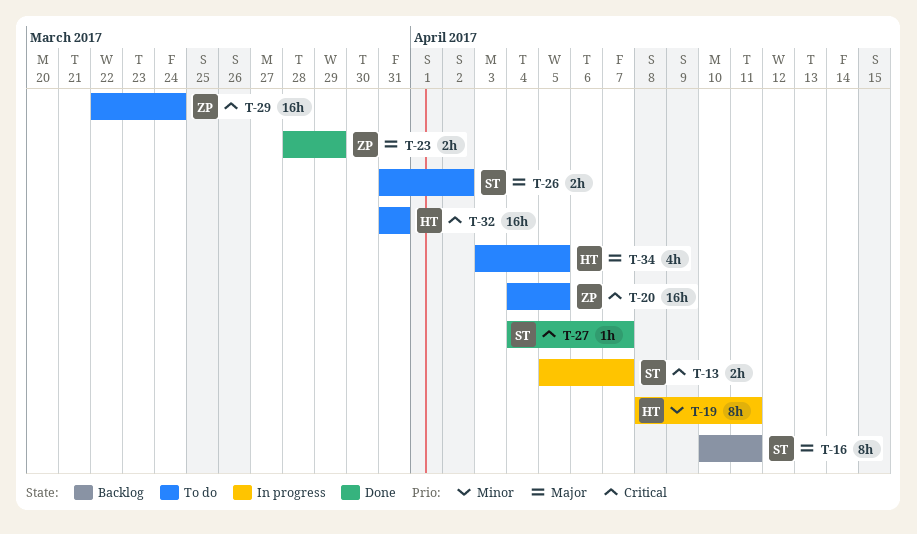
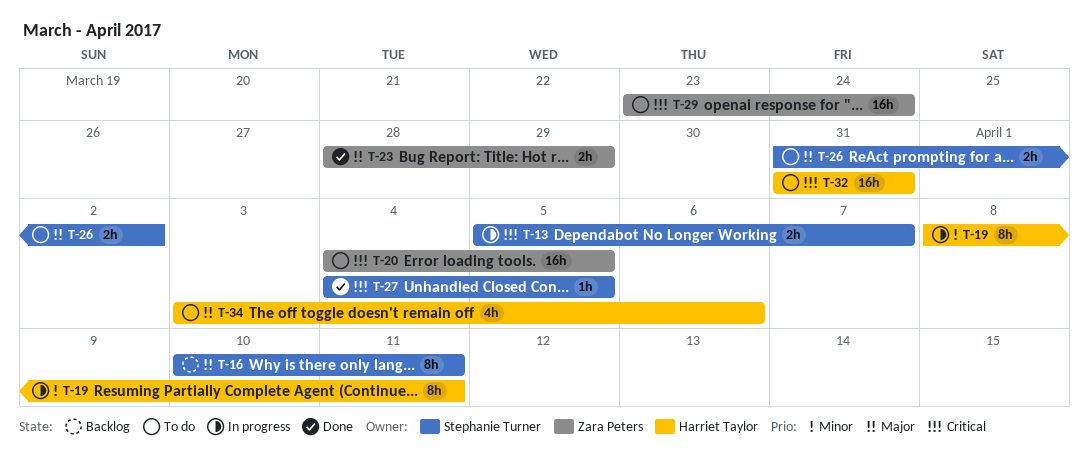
T-27, due: Apr 7 -> Apr 5
T-29, start: Mar 22 -> Mar 23
T-34, due: Apr 5 -> Apr 6

